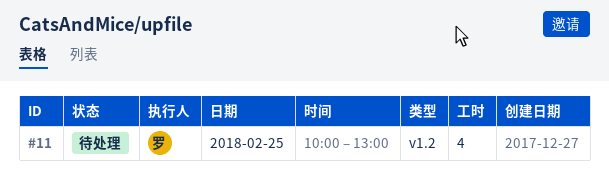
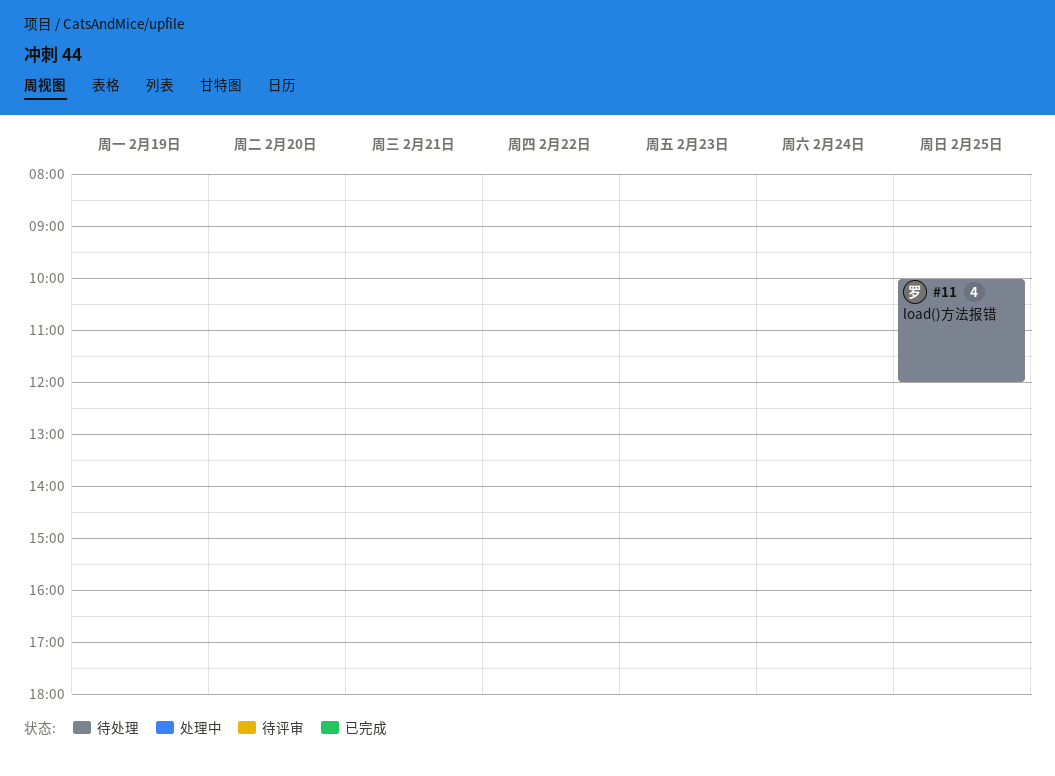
#11, ends: 13:00 -> 12:00

